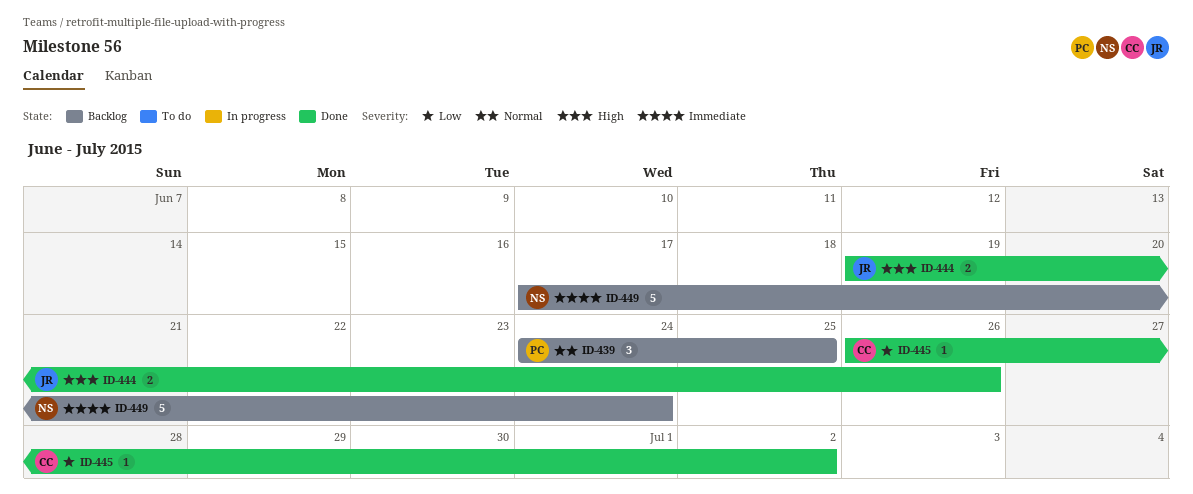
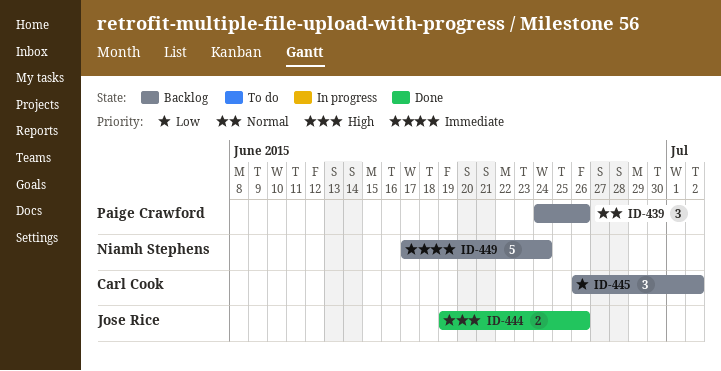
ID-439, due: Jun 25 -> Jun 26
ID-445, status: Done -> Backlog
ID-445, estimate: 1 -> 3

